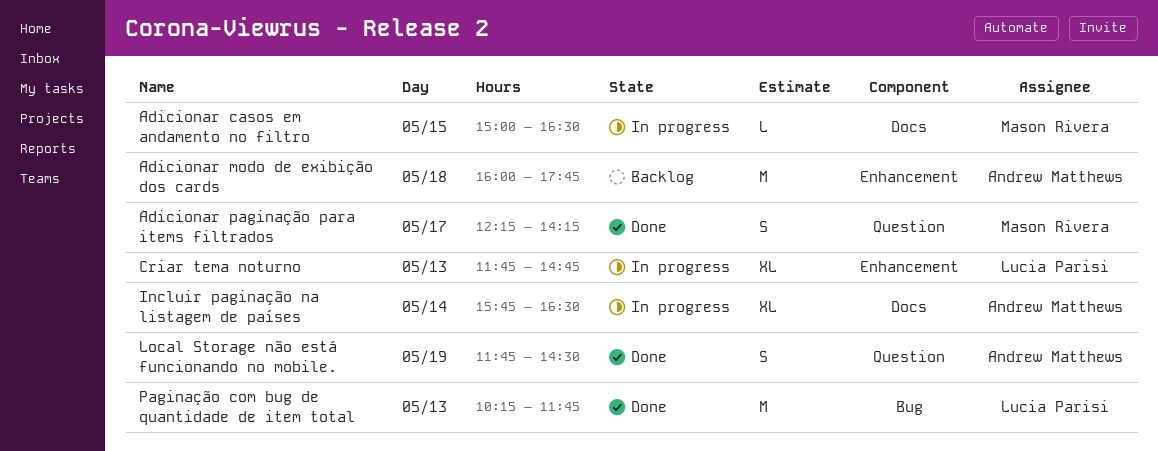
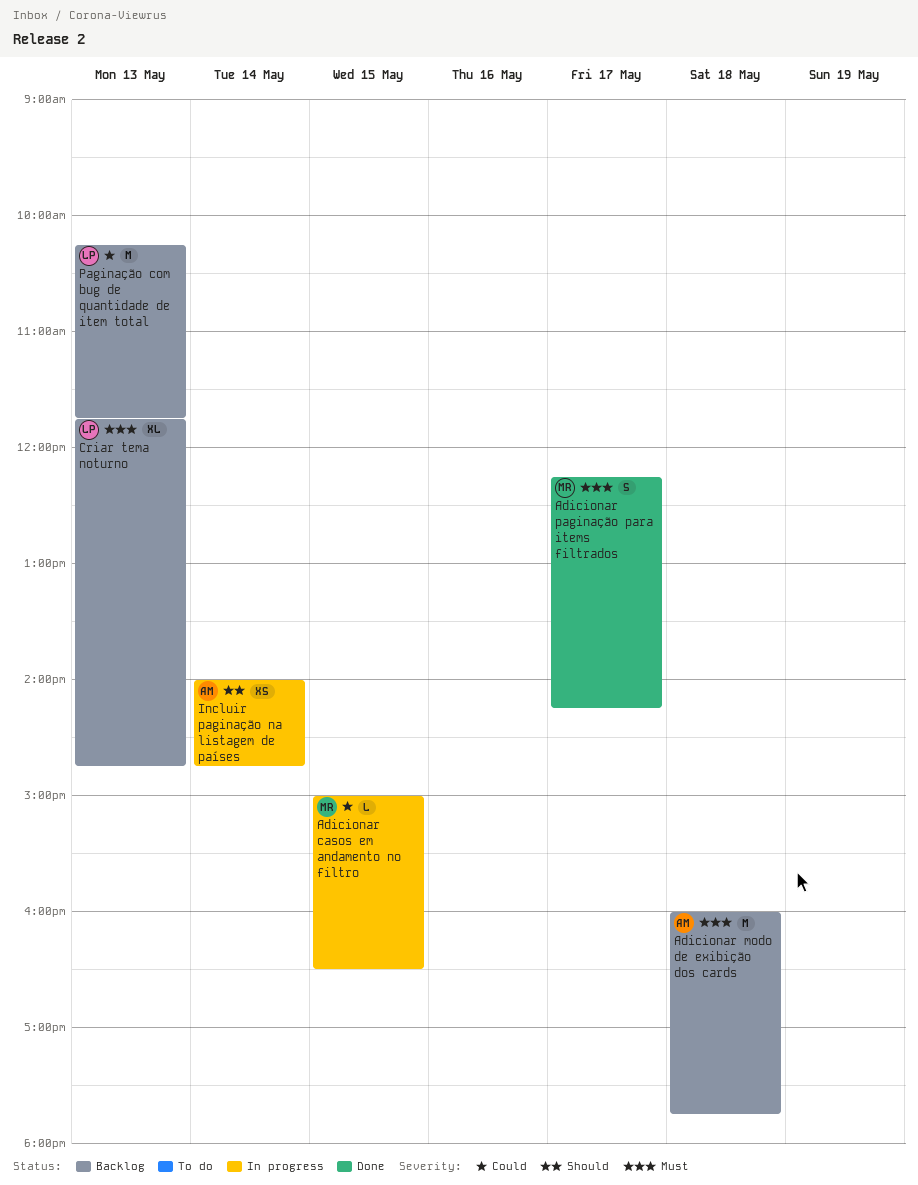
Criar tema noturno, status: In progress -> Backlog
Incluir paginação na listagem de países, estimate: XL -> XS
Incluir paginação na listagem de países, begins: 15:45 -> 14:00
Incluir paginação na listagem de países, ends: 16:30 -> 14:45
Local Storage não está funcionando no mobile.: present -> none
Paginação com bug de quantidade de item total, status: Done -> Backlog

